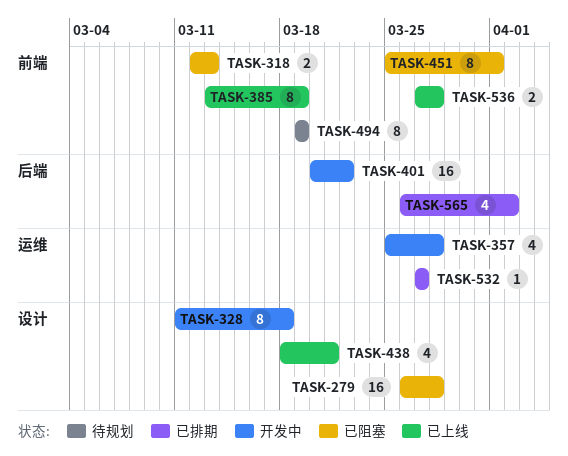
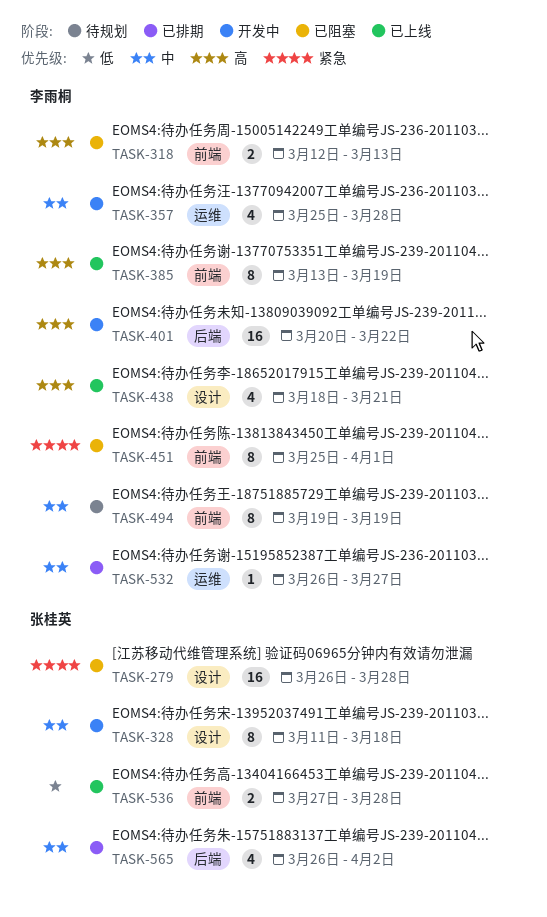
TASK-532, start: Mar 27 -> Mar 26

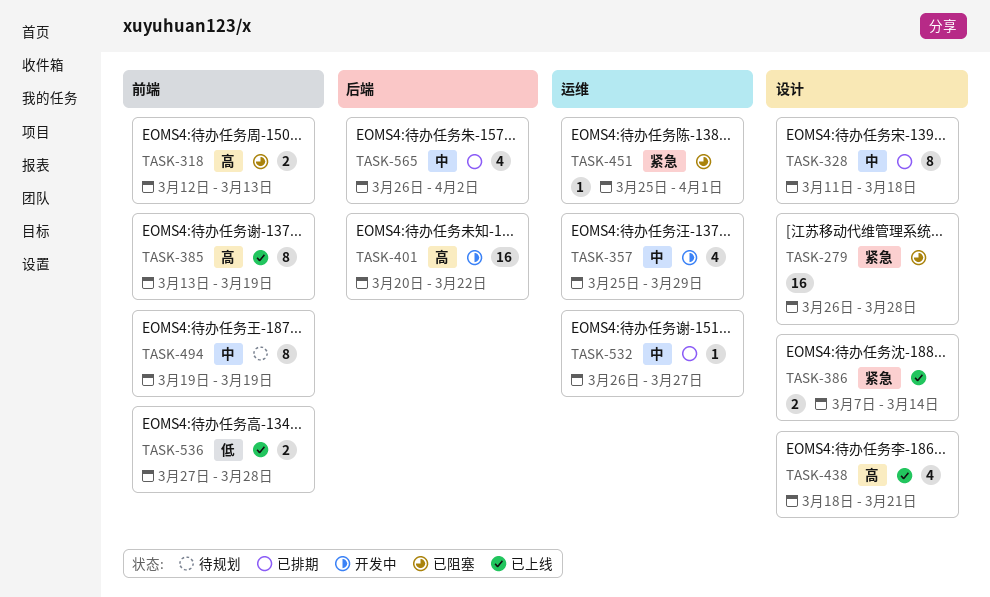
TASK-328, status: 开发中 -> 已排期
TASK-357, due: Mar 28 -> Mar 29
TASK-386: none -> present
TASK-451, label: 前端 -> 运维
TASK-451, estimate: 8 -> 1

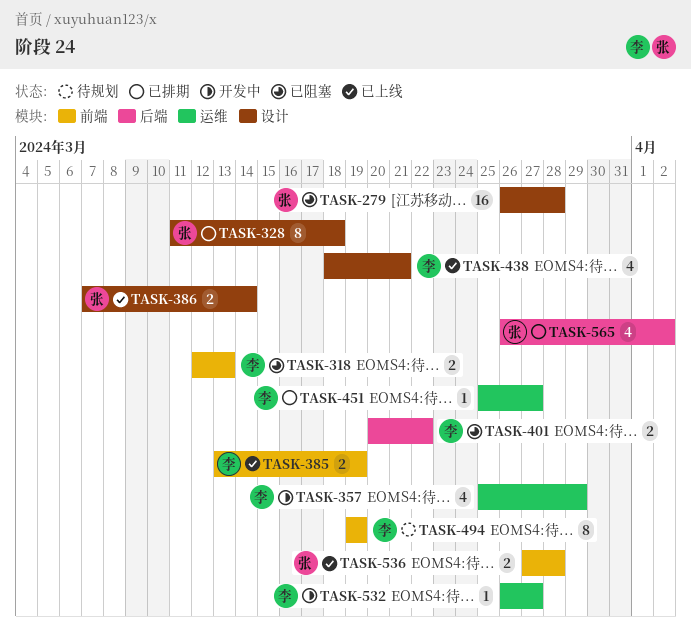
TASK-385, estimate: 8 -> 2
TASK-401, status: 开发中 -> 已阻塞
TASK-401, estimate: 16 -> 2
TASK-451, status: 已阻塞 -> 已排期
TASK-451, due: Apr 1 -> Mar 27
TASK-532, status: 已排期 -> 开发中

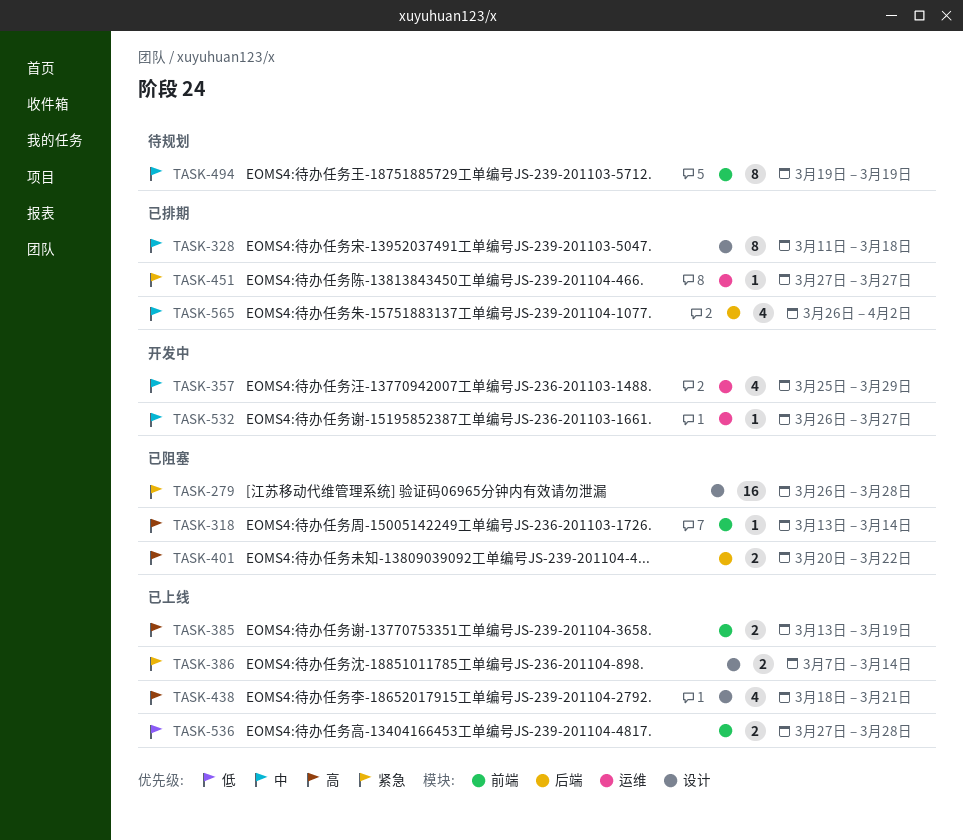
TASK-318, estimate: 2 -> 1
TASK-318, start: Mar 12 -> Mar 13
TASK-318, due: Mar 13 -> Mar 14
TASK-451, start: Mar 25 -> Mar 27

